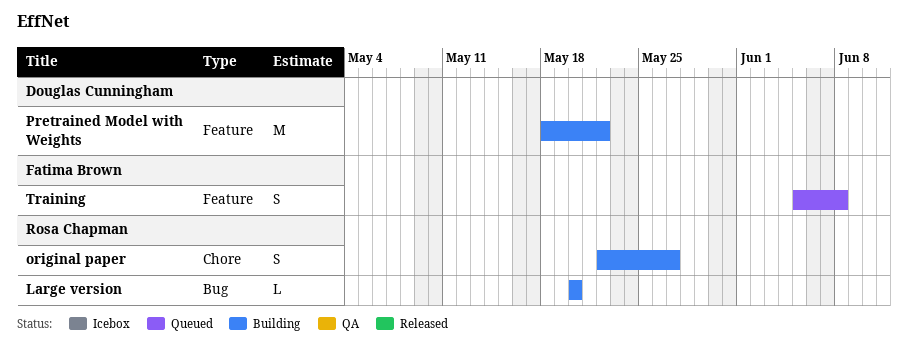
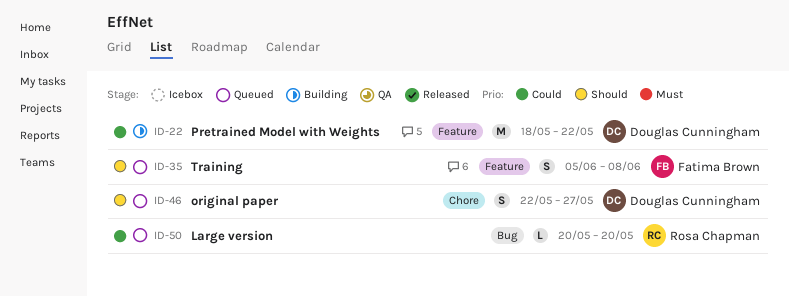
Large version, status: Building -> Queued
original paper, status: Building -> Queued
original paper, owner: Rosa Chapman -> Douglas Cunningham

